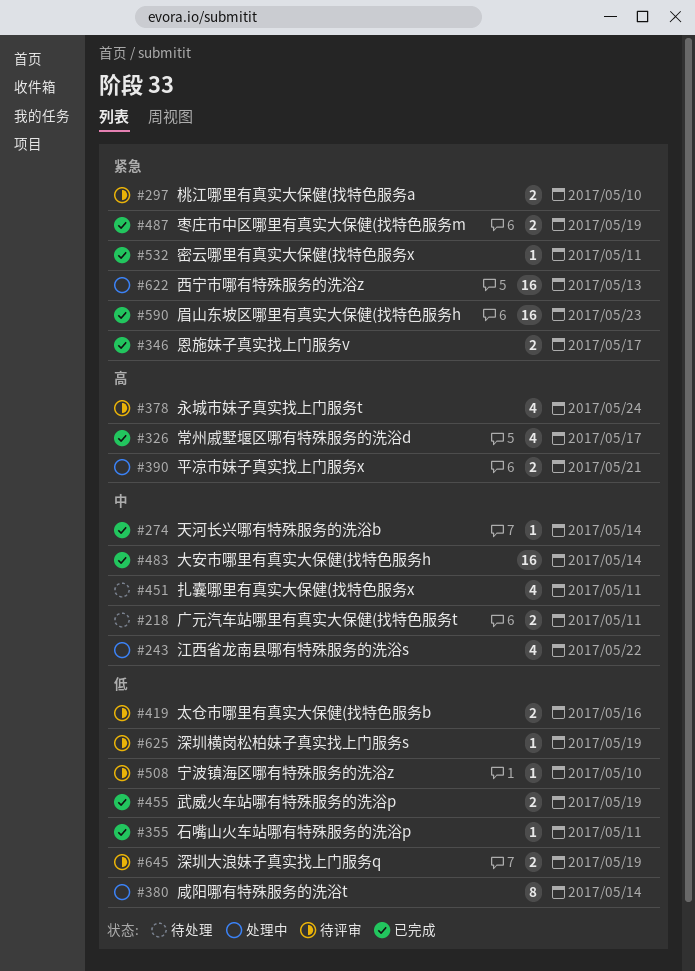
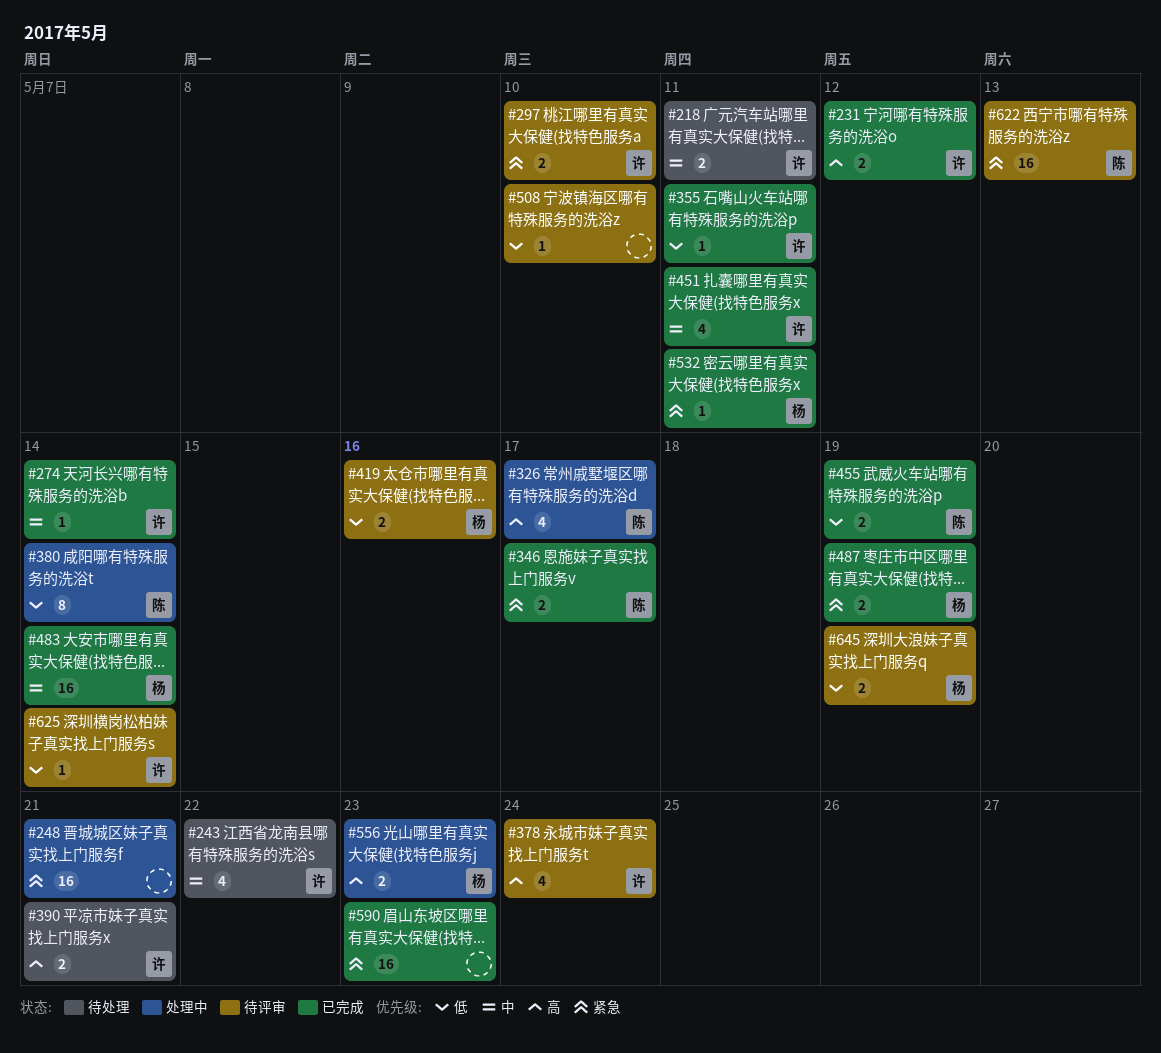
#231: none -> present
#243, status: 处理中 -> 待处理
#248: none -> present
#326, status: 已完成 -> 处理中
#390, status: 处理中 -> 待处理
#451, status: 待处理 -> 已完成
#556: none -> present
#622, status: 处理中 -> 待评审
#625, due: May 19 -> May 14

